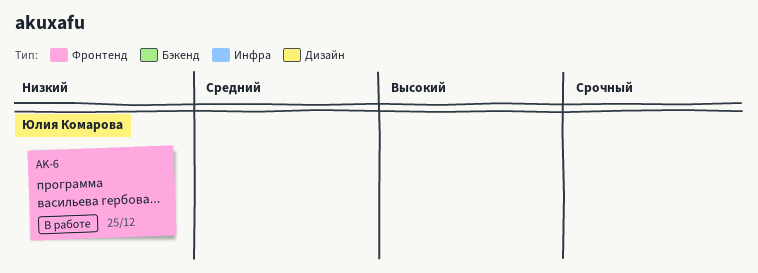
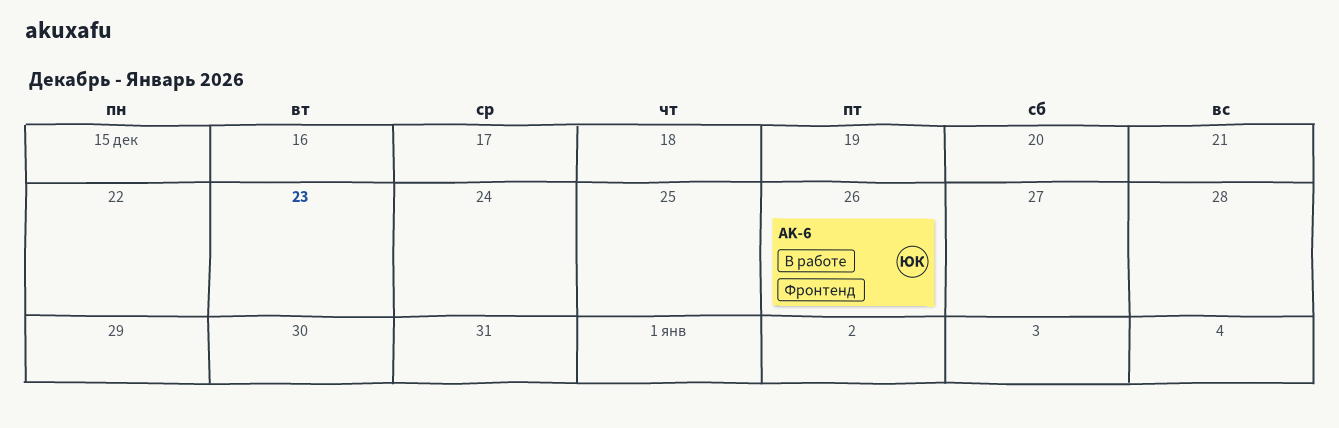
AK-6, due: Dec 25 -> Dec 26

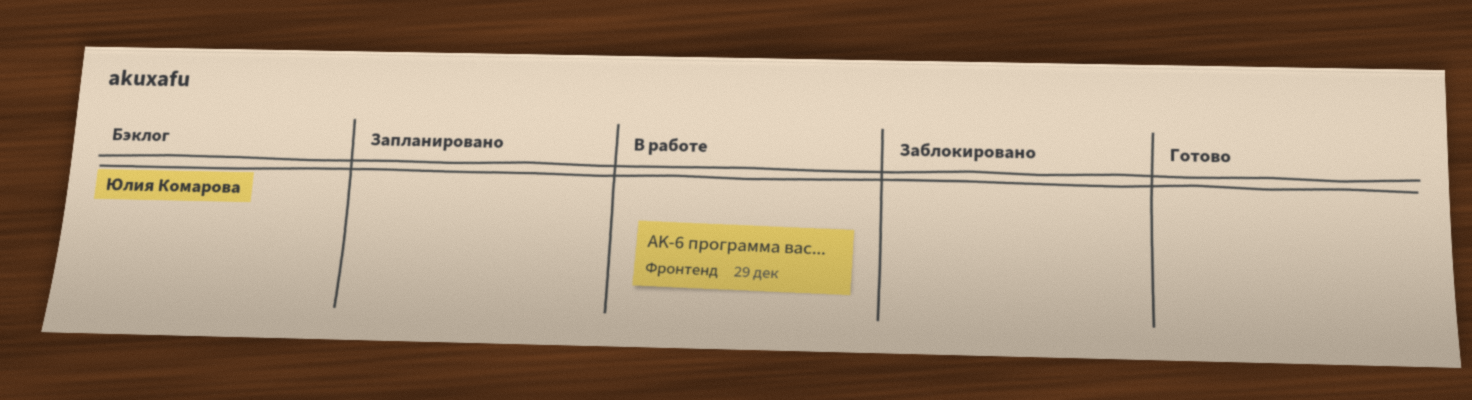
AK-6, due: Dec 26 -> Dec 29

